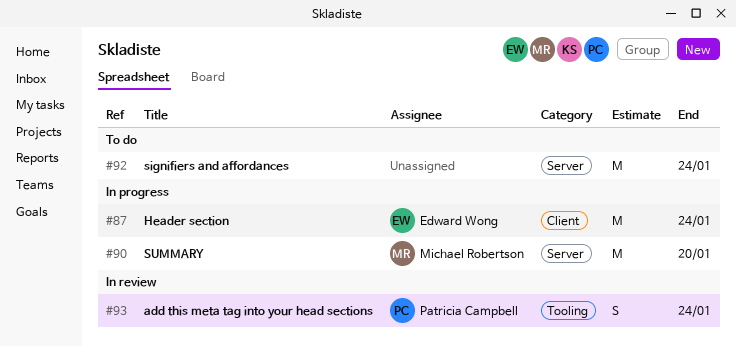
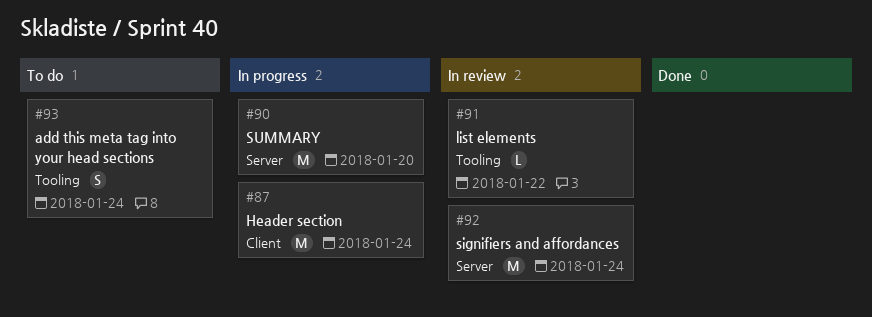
#91: none -> present
#92, status: To do -> In review
#93, status: In review -> To do

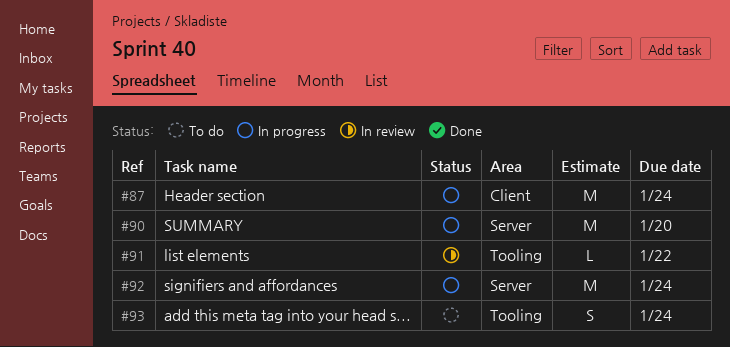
#92, status: In review -> In progress

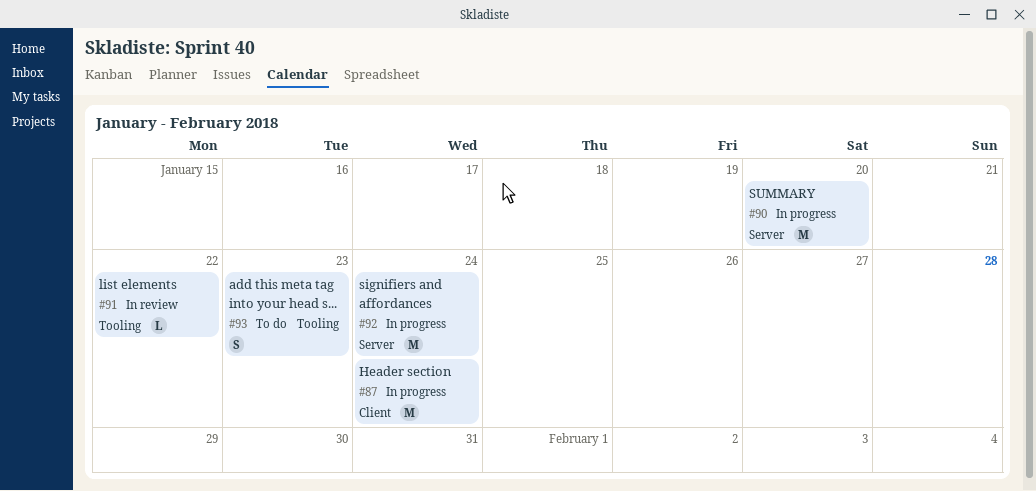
#93, due: Jan 24 -> Jan 23

